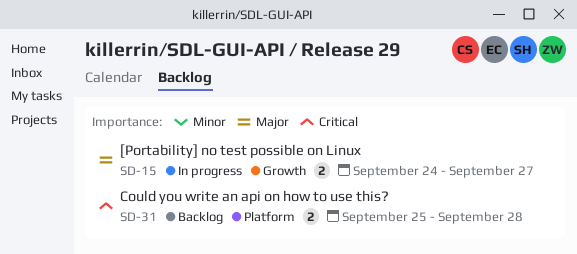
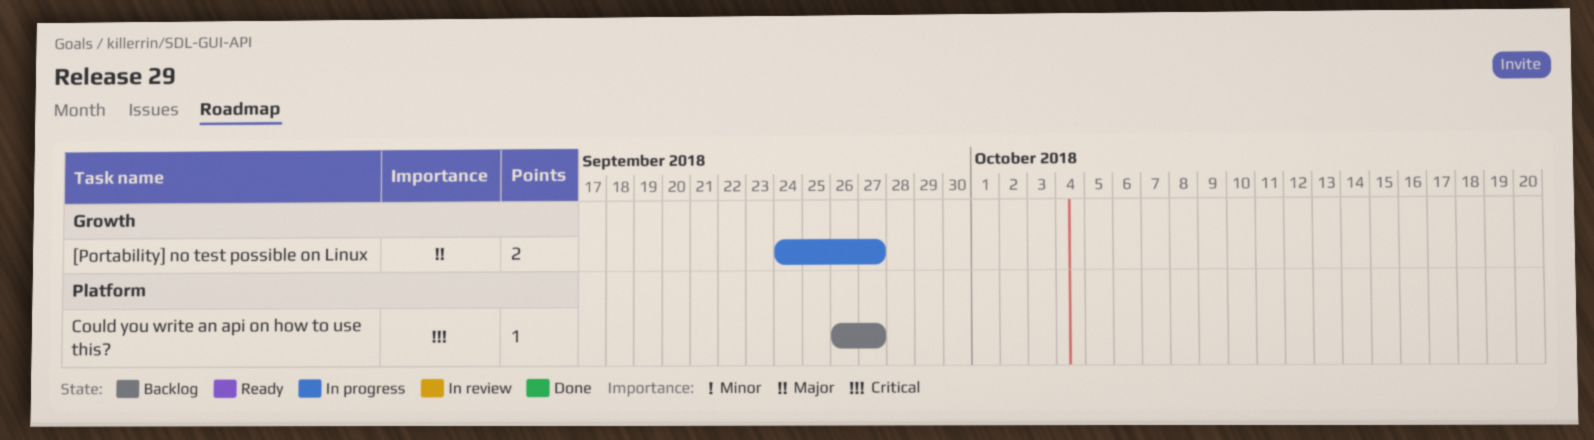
Could you write an api on how to use this?, estimate: 2 -> 1
Could you write an api on how to use this?, start: Sep 25 -> Sep 26
Could you write an api on how to use this?, due: Sep 28 -> Sep 27

